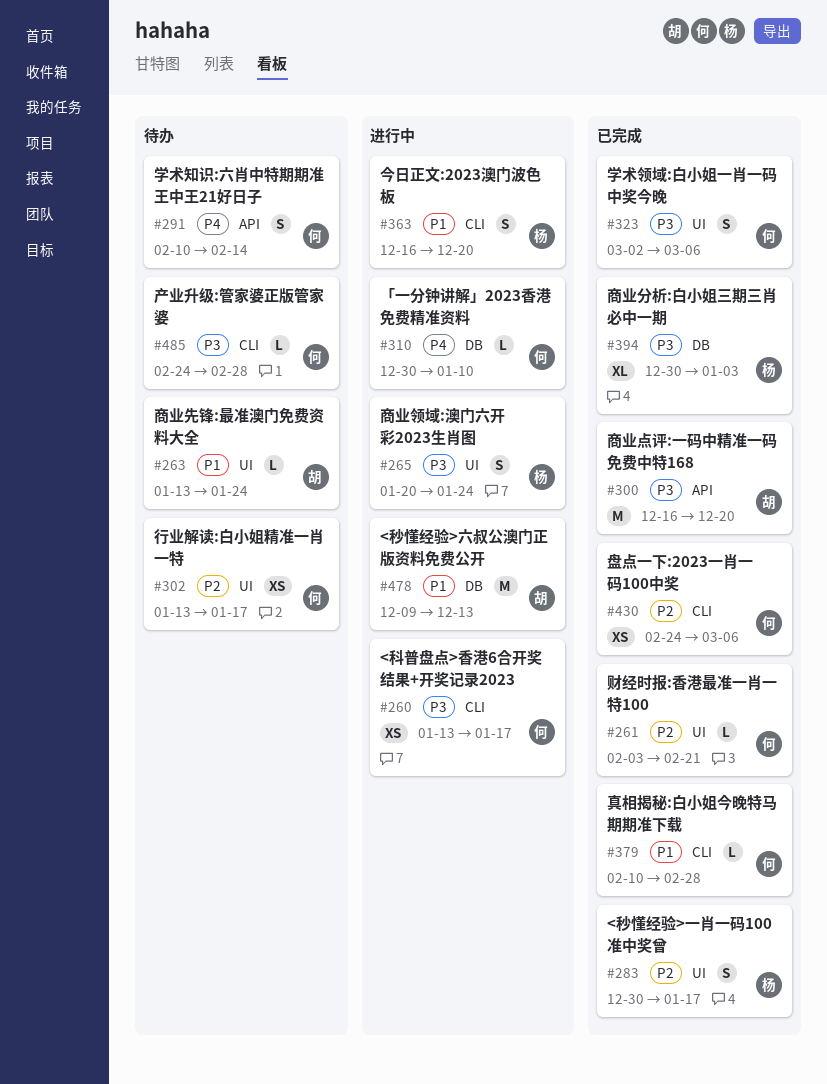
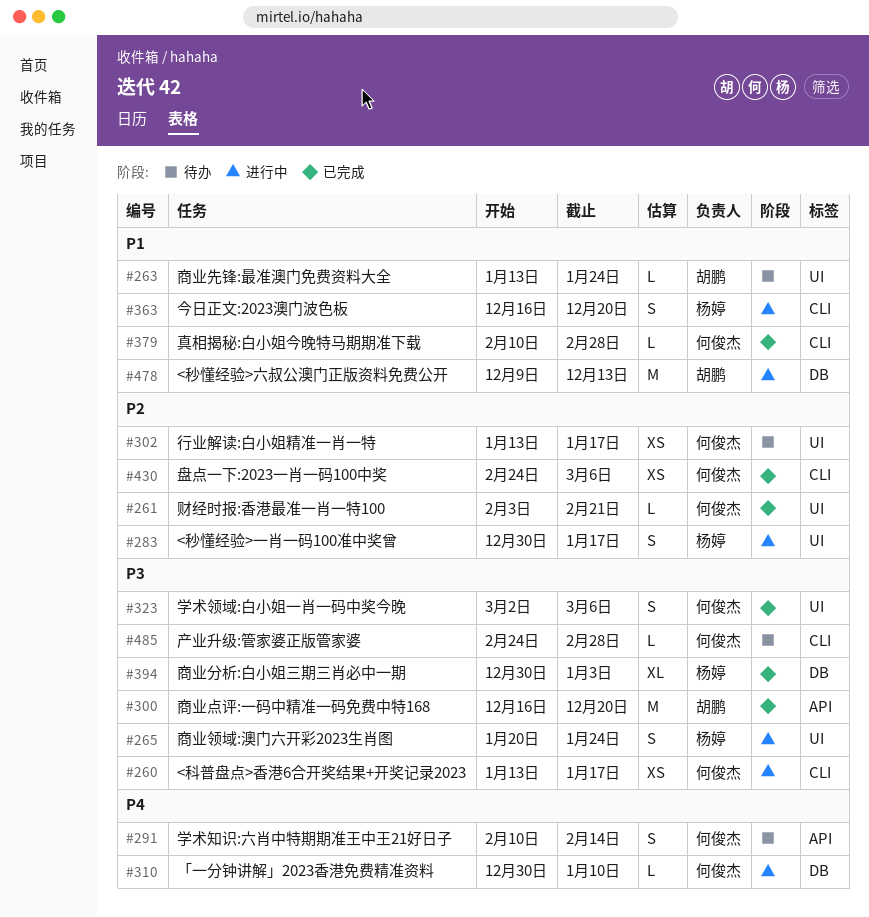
#283, status: 已完成 -> 进行中

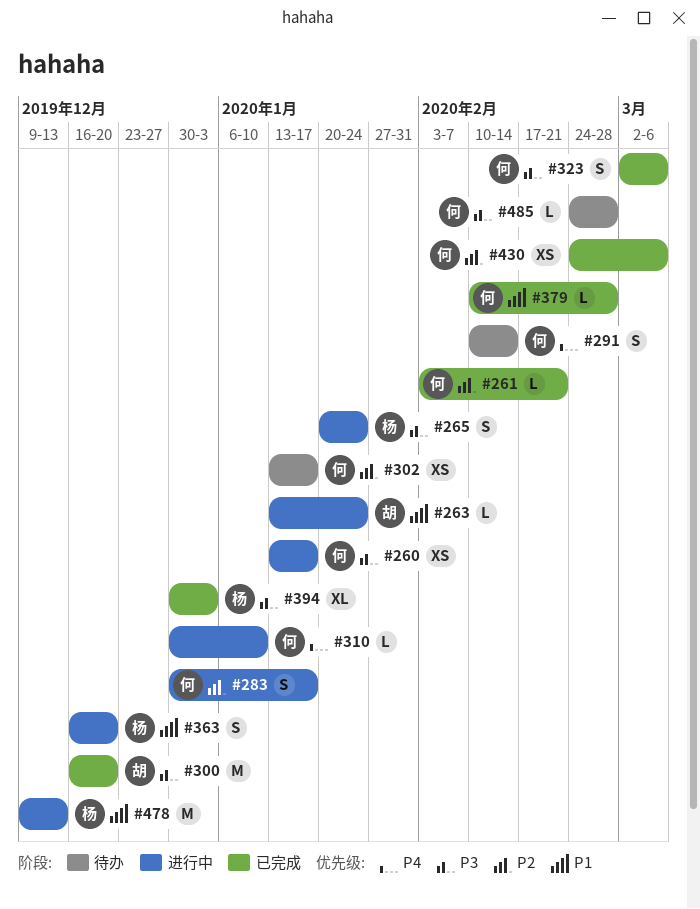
#263, status: 待办 -> 进行中
#283, owner: 杨婷 -> 何俊杰
#478, owner: 胡鹏 -> 杨婷

